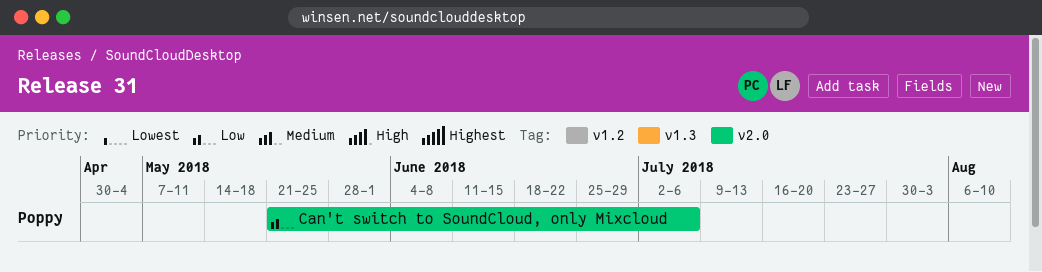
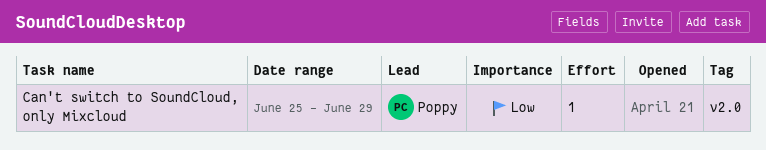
Can't switch to SoundCloud, only Mixcloud, start: May 21 -> Jun 25
Can't switch to SoundCloud, only Mixcloud, due: Jul 6 -> Jun 29

